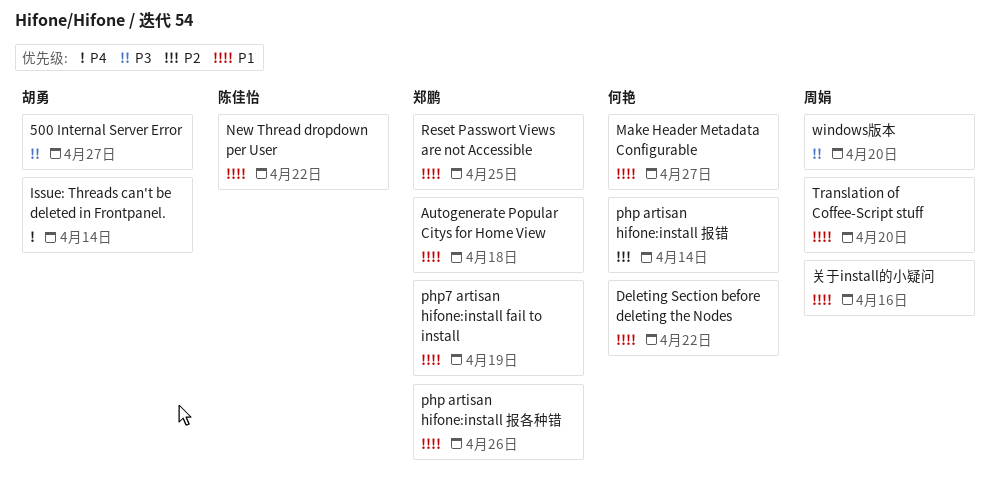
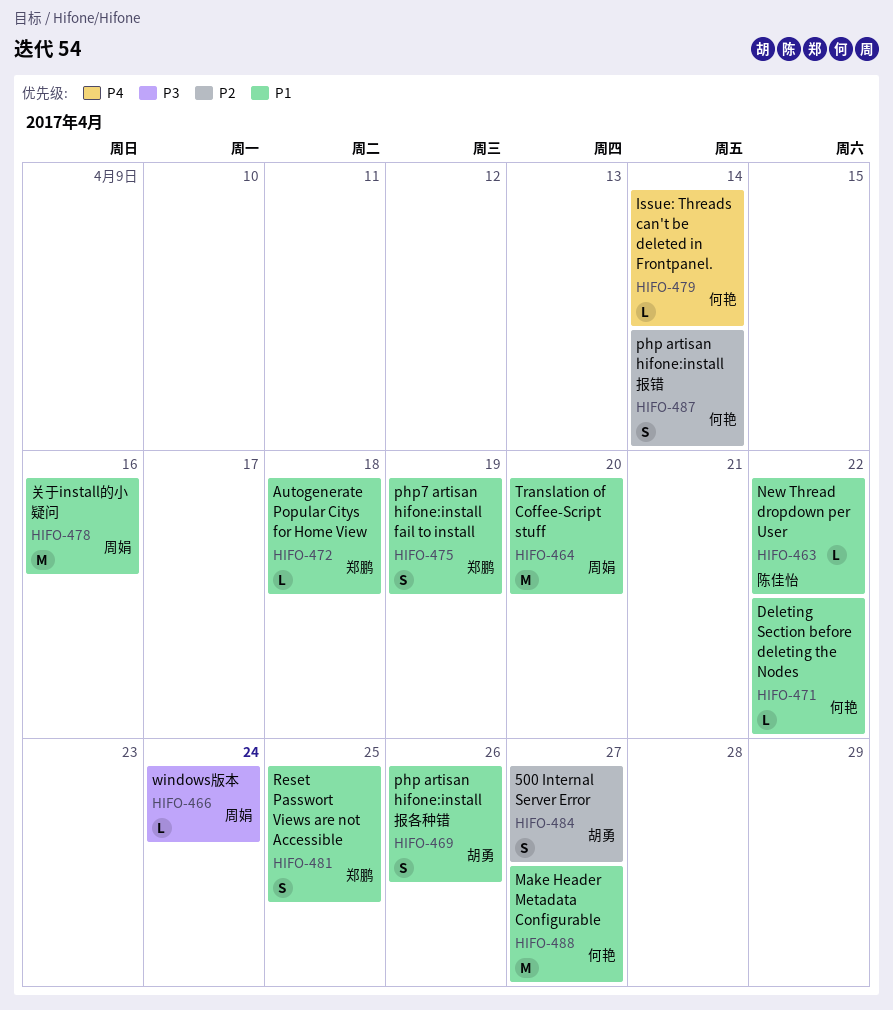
500 Internal Server Error, priority: P3 -> P2
Issue: Threads can't be deleted in Frontpanel., owner: 胡勇 -> 何艳
php artisan hifone:install 报各种错, owner: 郑鹏 -> 胡勇
windows版本, due: Apr 20 -> Apr 24

